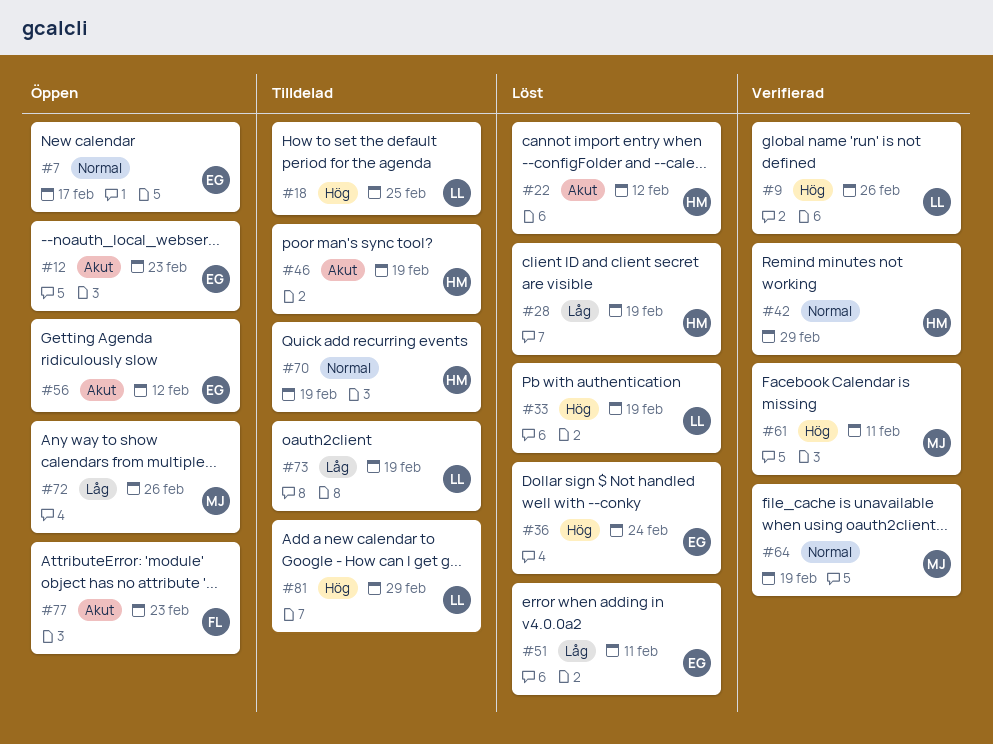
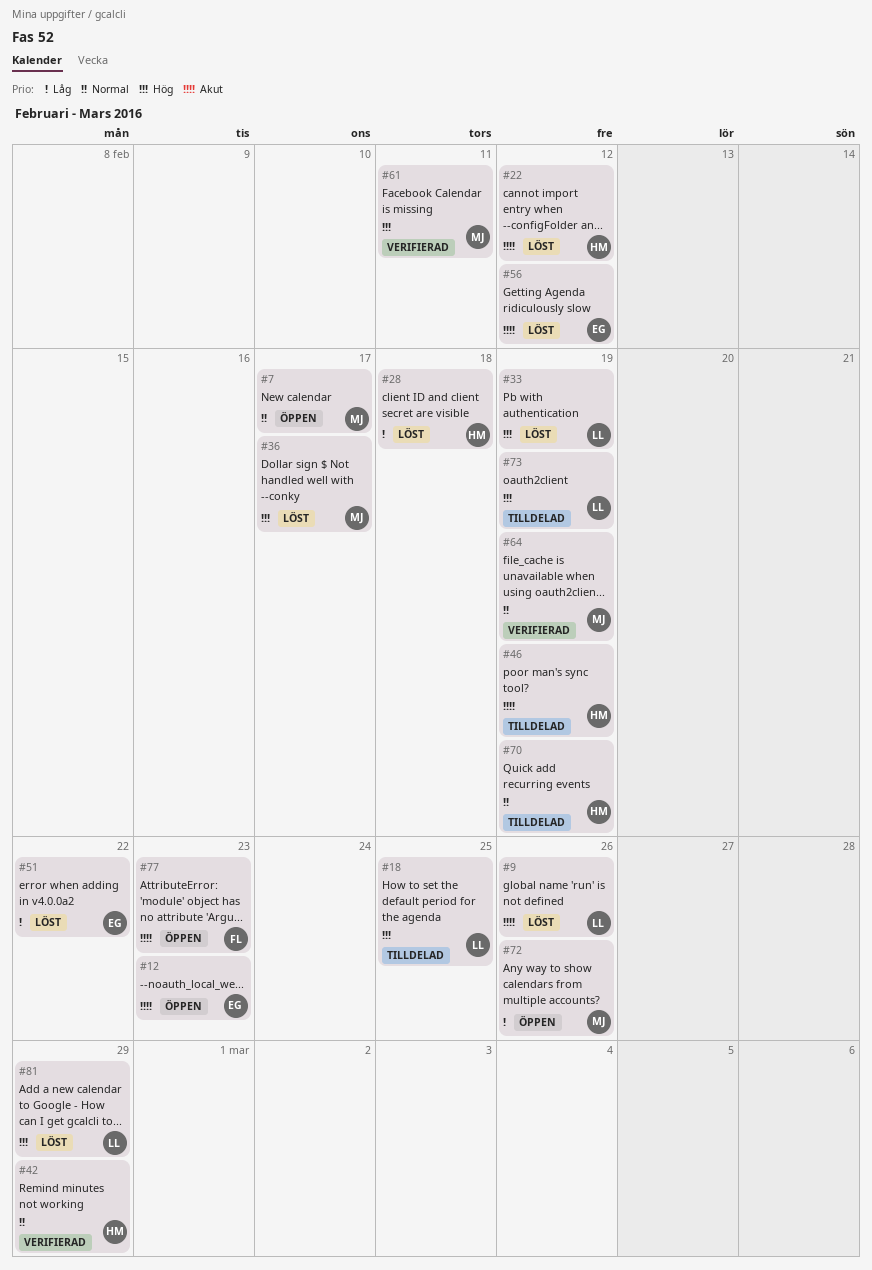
#7, owner: EG -> MJ
#9, status: Verifierad -> Löst
#9, priority: Hög -> Akut
#28, due: Feb 19 -> Feb 18
#36, owner: EG -> MJ
#36, due: Feb 24 -> Feb 17
#51, due: Feb 11 -> Feb 22
#56, status: Öppen -> Löst
#73, priority: Låg -> Hög
#81, status: Tilldelad -> Löst

